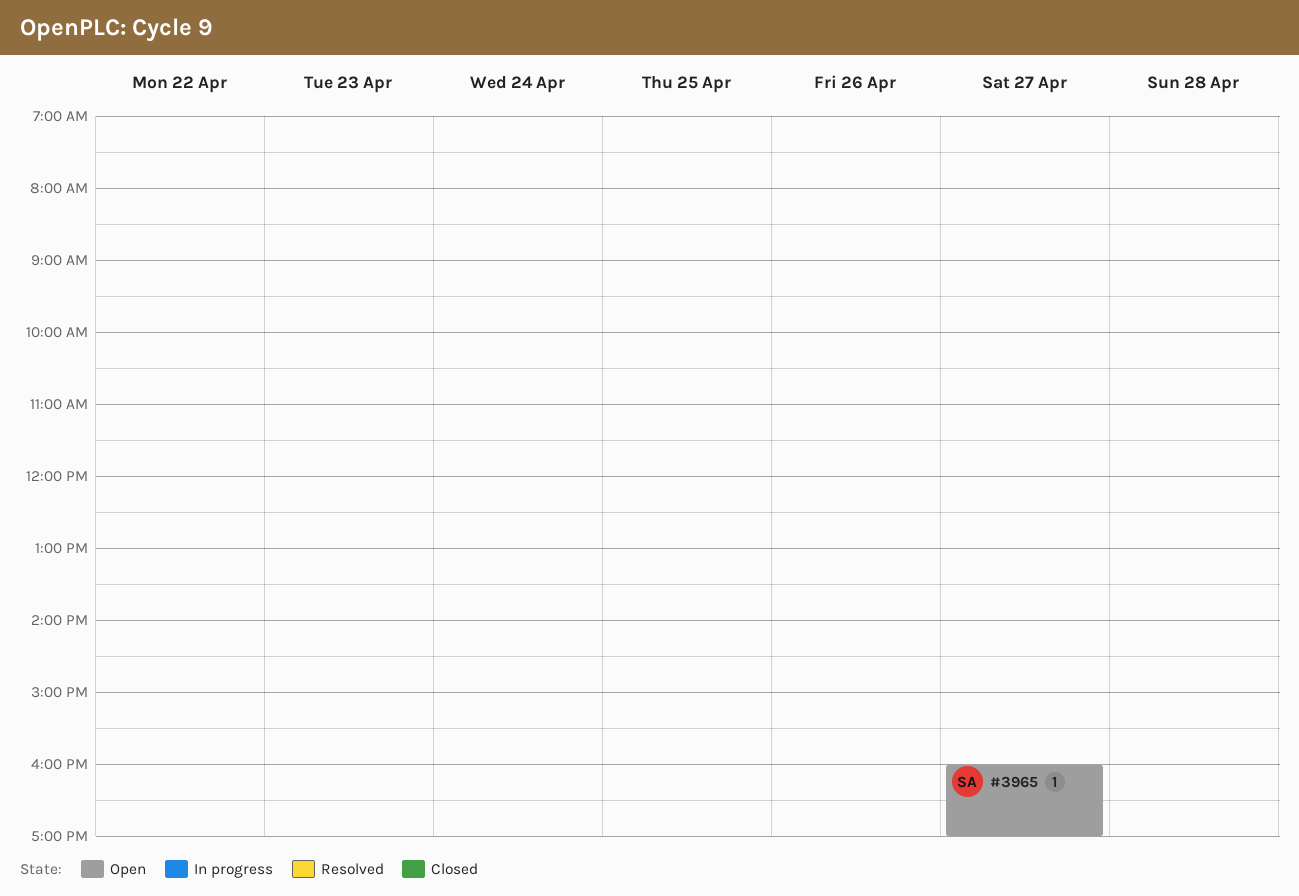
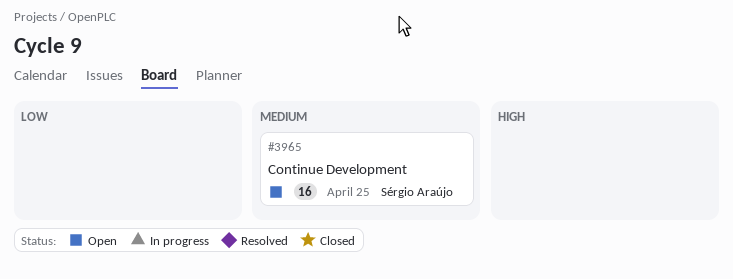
#3965, estimate: 1 -> 16
#3965, day: Apr 27 -> Apr 25

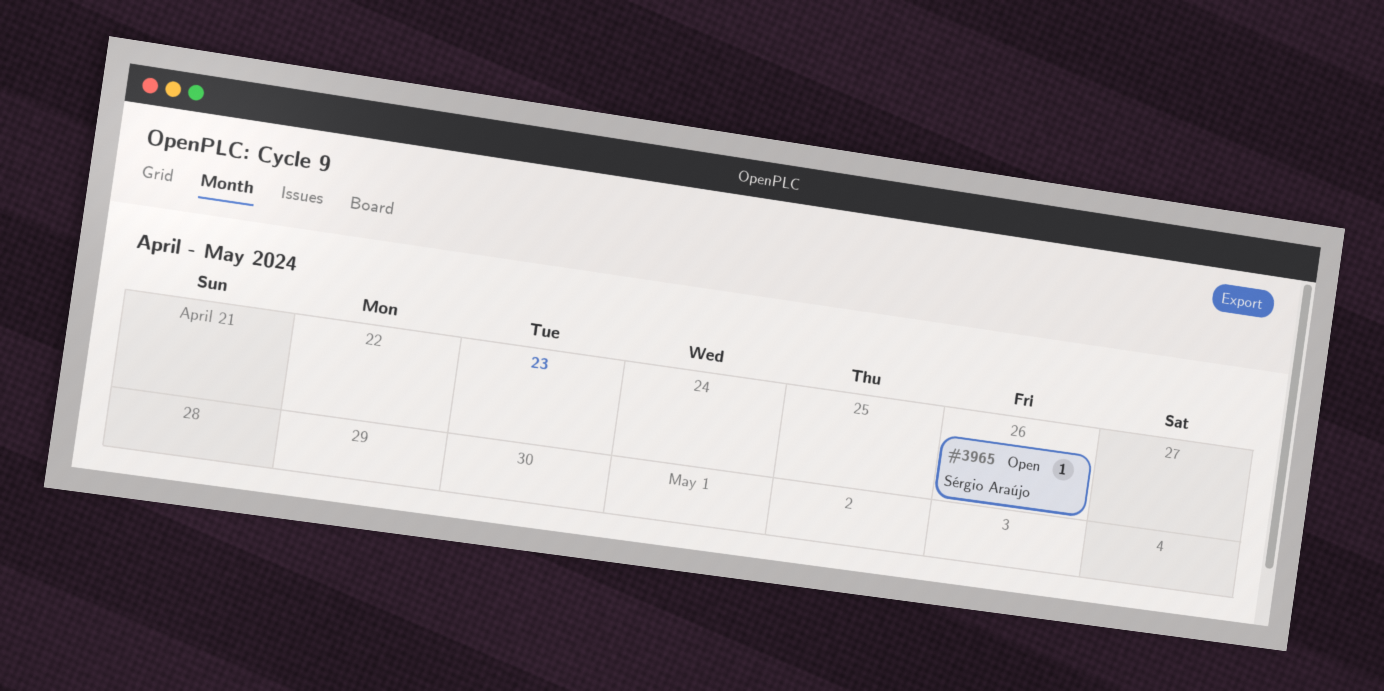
#3965, estimate: 16 -> 1
#3965, day: Apr 25 -> Apr 26

